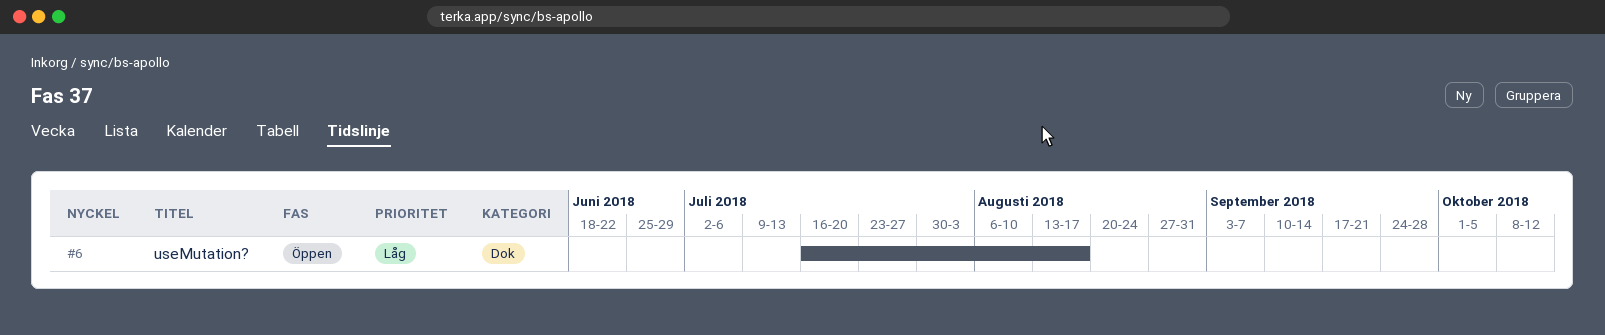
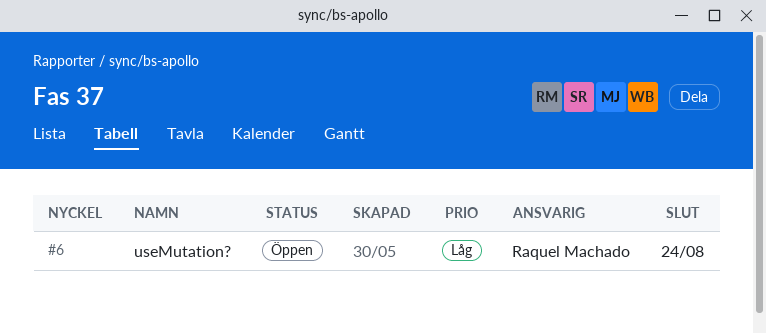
#6, due: Aug 17 -> Aug 24

